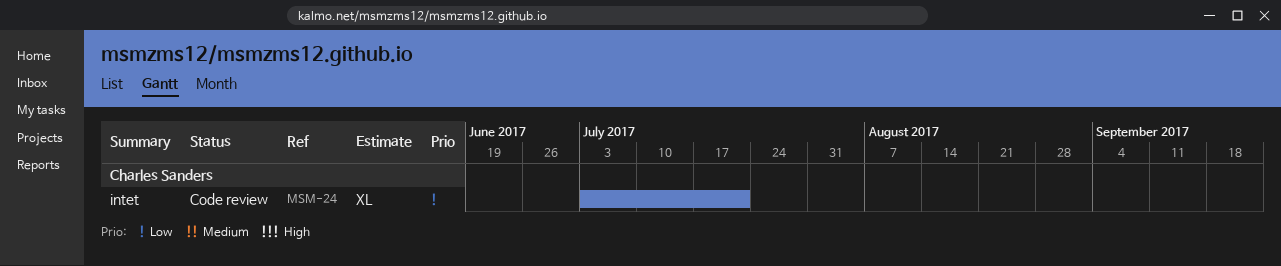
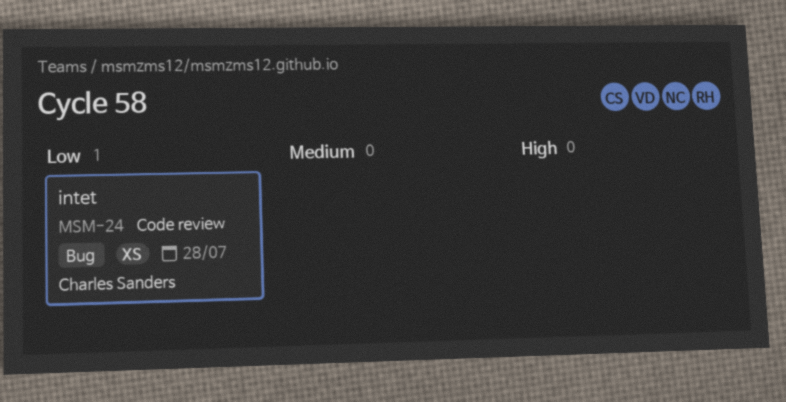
MSM-24, estimate: XL -> XS
MSM-24, due: Jul 21 -> Jul 28

